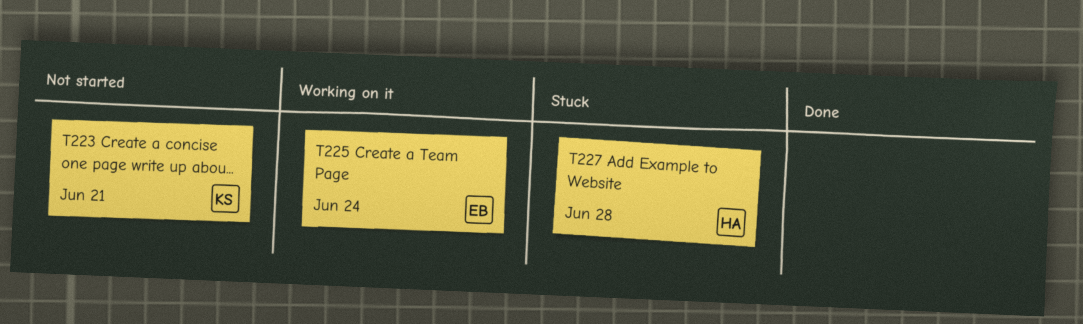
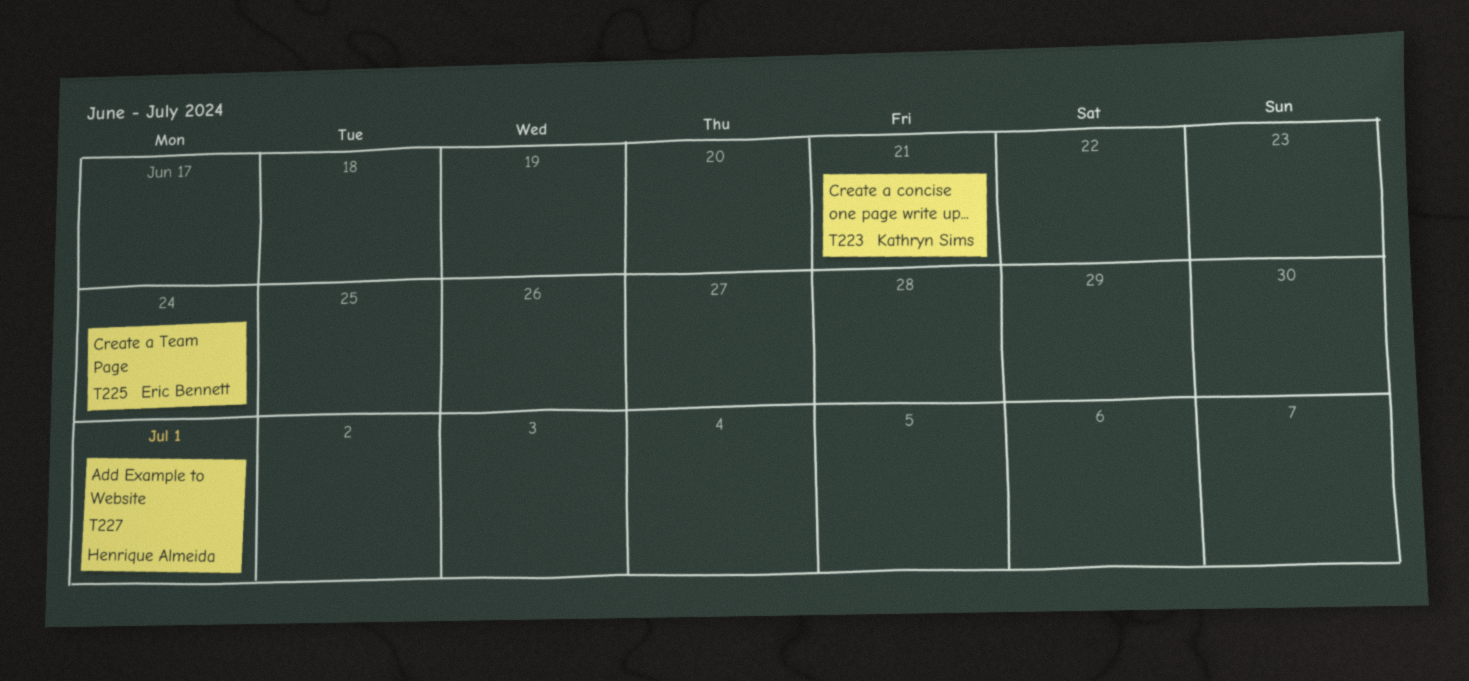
T227, due: Jun 28 -> Jul 1

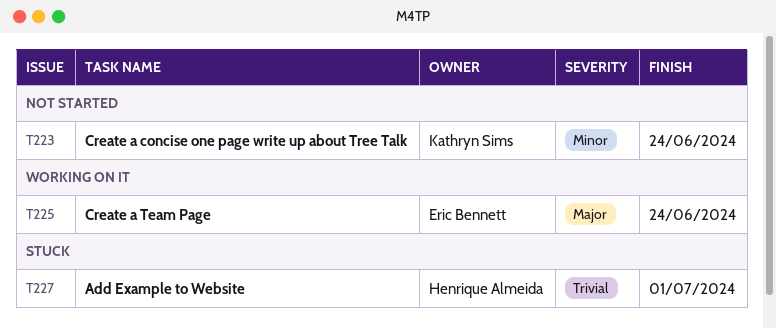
T223, due: Jun 21 -> Jun 24

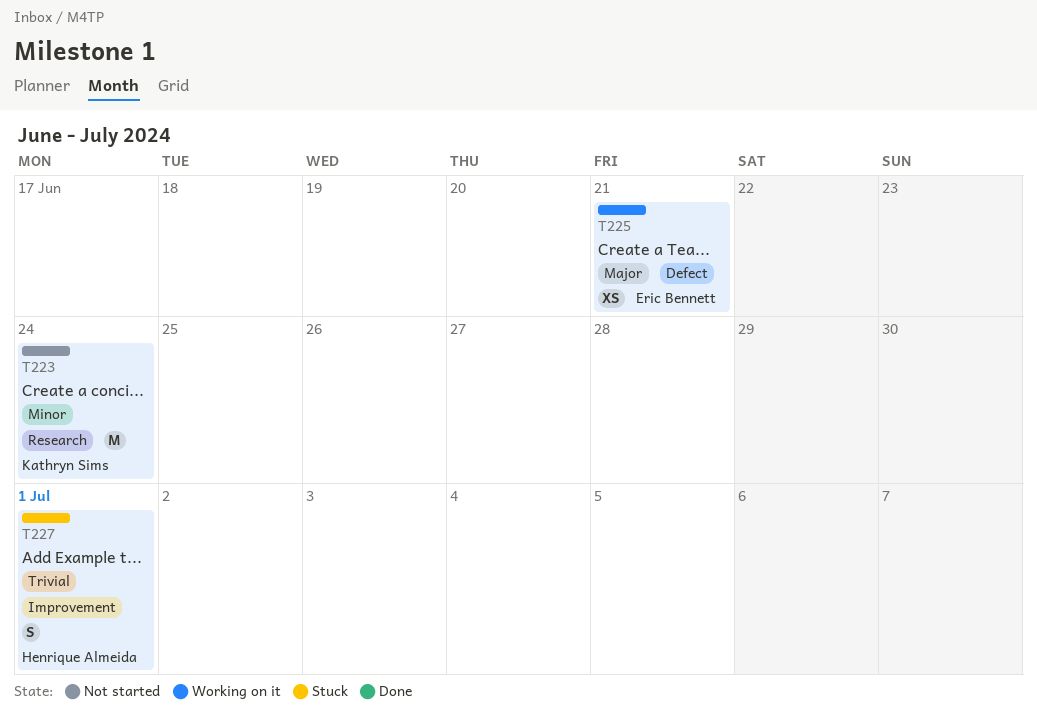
T225, due: Jun 24 -> Jun 21

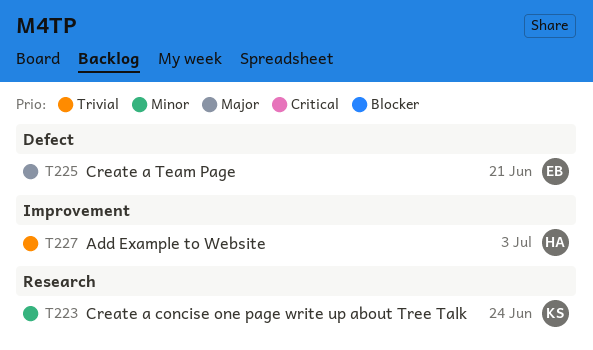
T227, due: Jul 1 -> Jul 3

